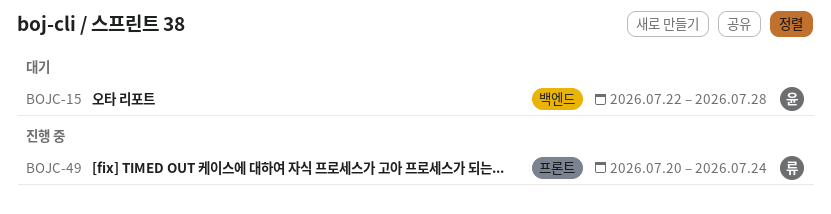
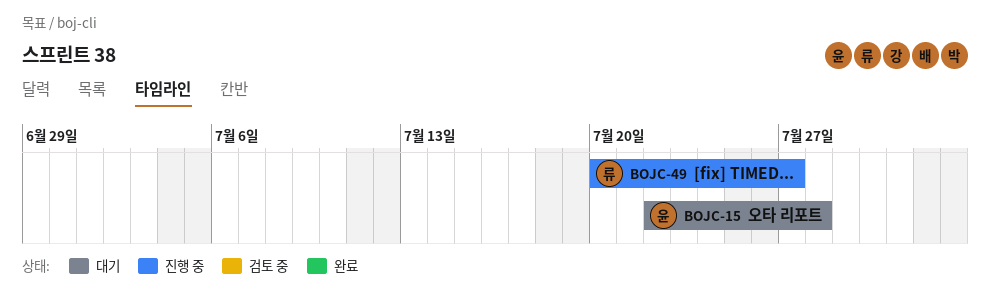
BOJC-49, due: Jul 24 -> Jul 27

